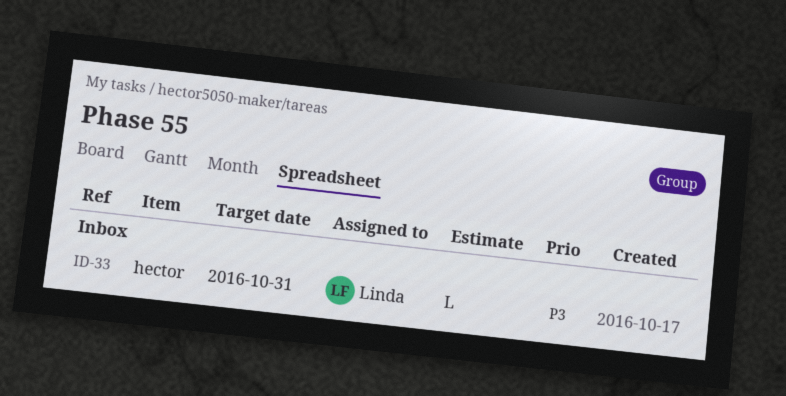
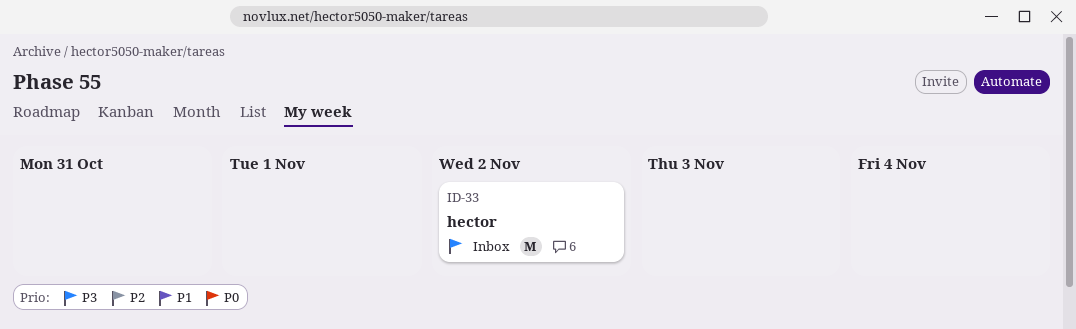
ID-33, estimate: L -> M
ID-33, due: Oct 31 -> Nov 2

